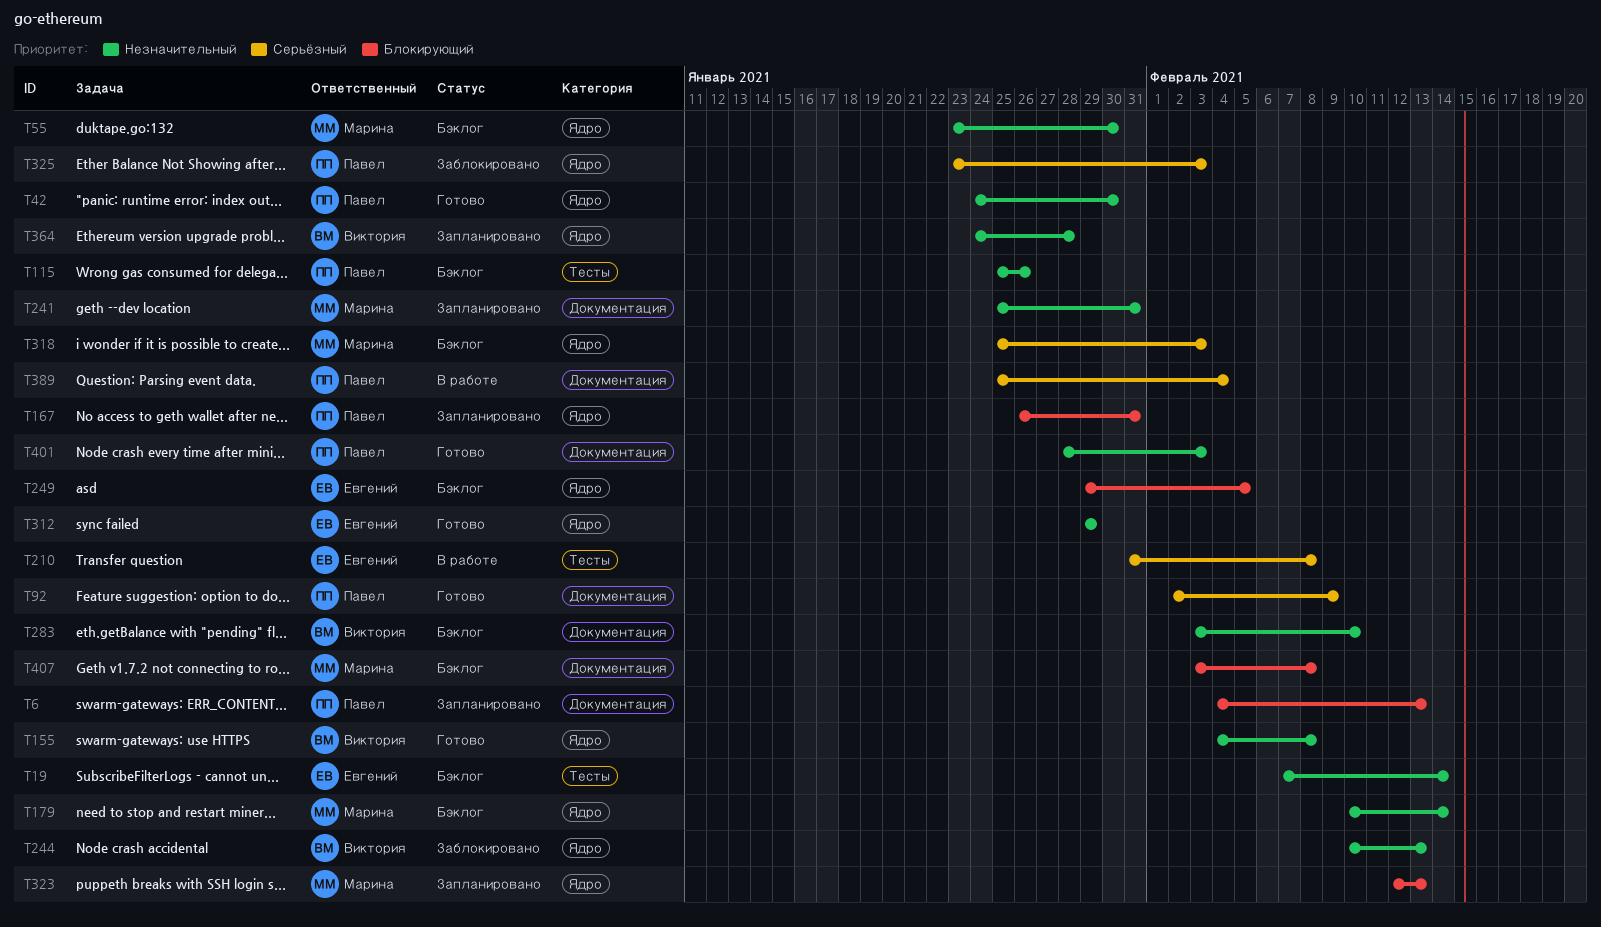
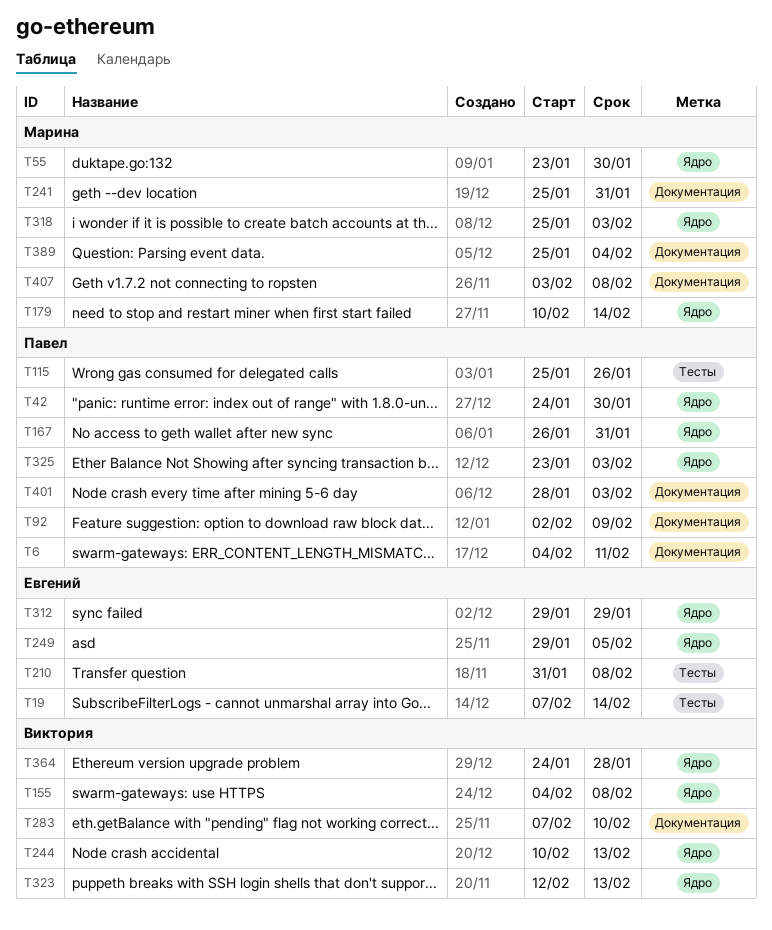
T6, due: Feb 13 -> Feb 11
T283, start: Feb 3 -> Feb 7
T323, owner: Марина -> Виктория
T389, owner: Павел -> Марина

